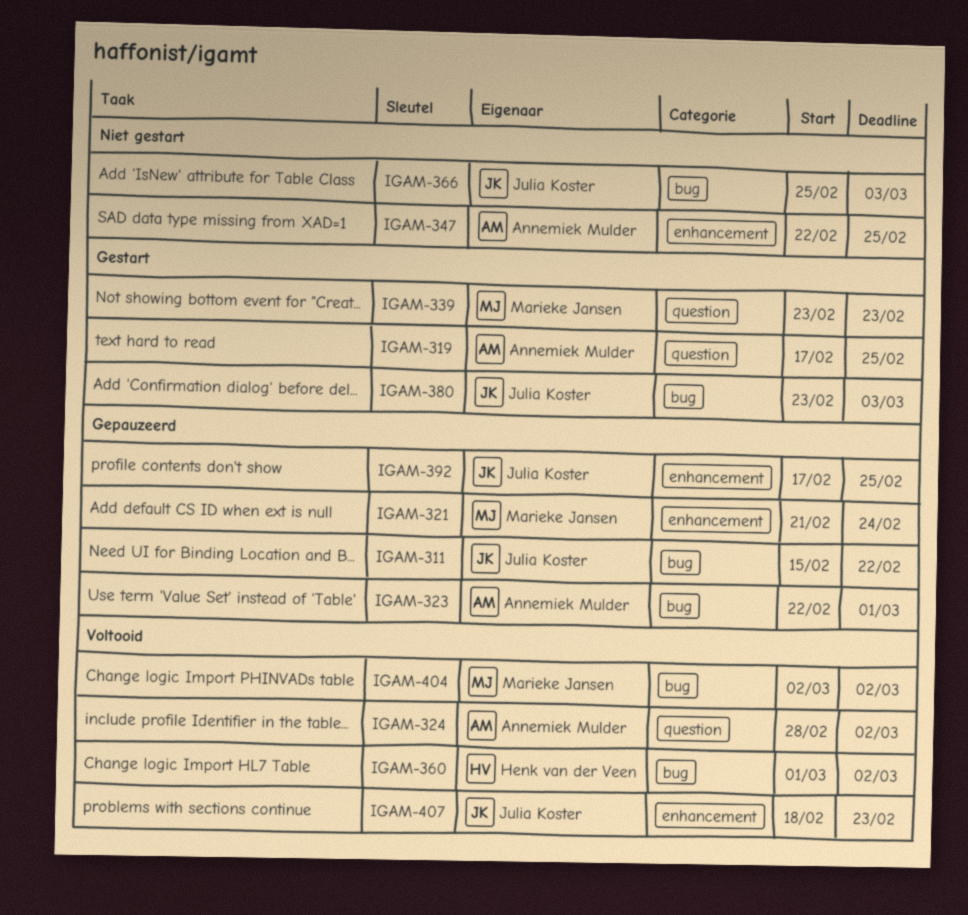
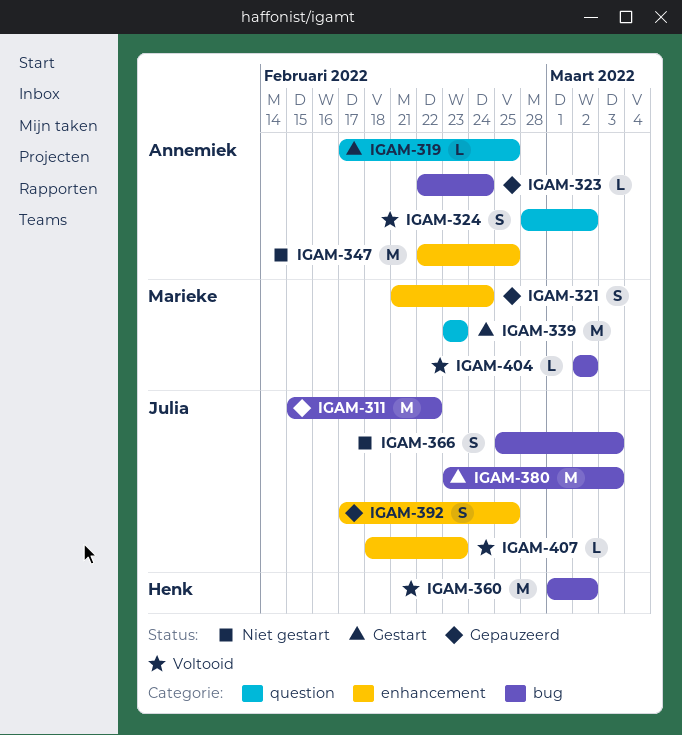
IGAM-323, due: Mar 1 -> Feb 24

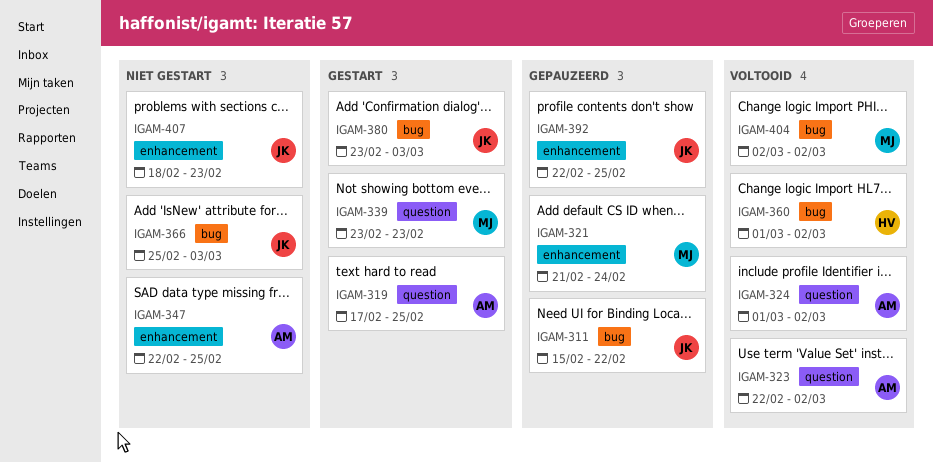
IGAM-323, status: Gepauzeerd -> Voltooid
IGAM-323, label: bug -> question
IGAM-323, due: Feb 24 -> Mar 2
IGAM-324, start: Feb 28 -> Mar 1
IGAM-392, start: Feb 17 -> Feb 22
IGAM-407, status: Voltooid -> Niet gestart

